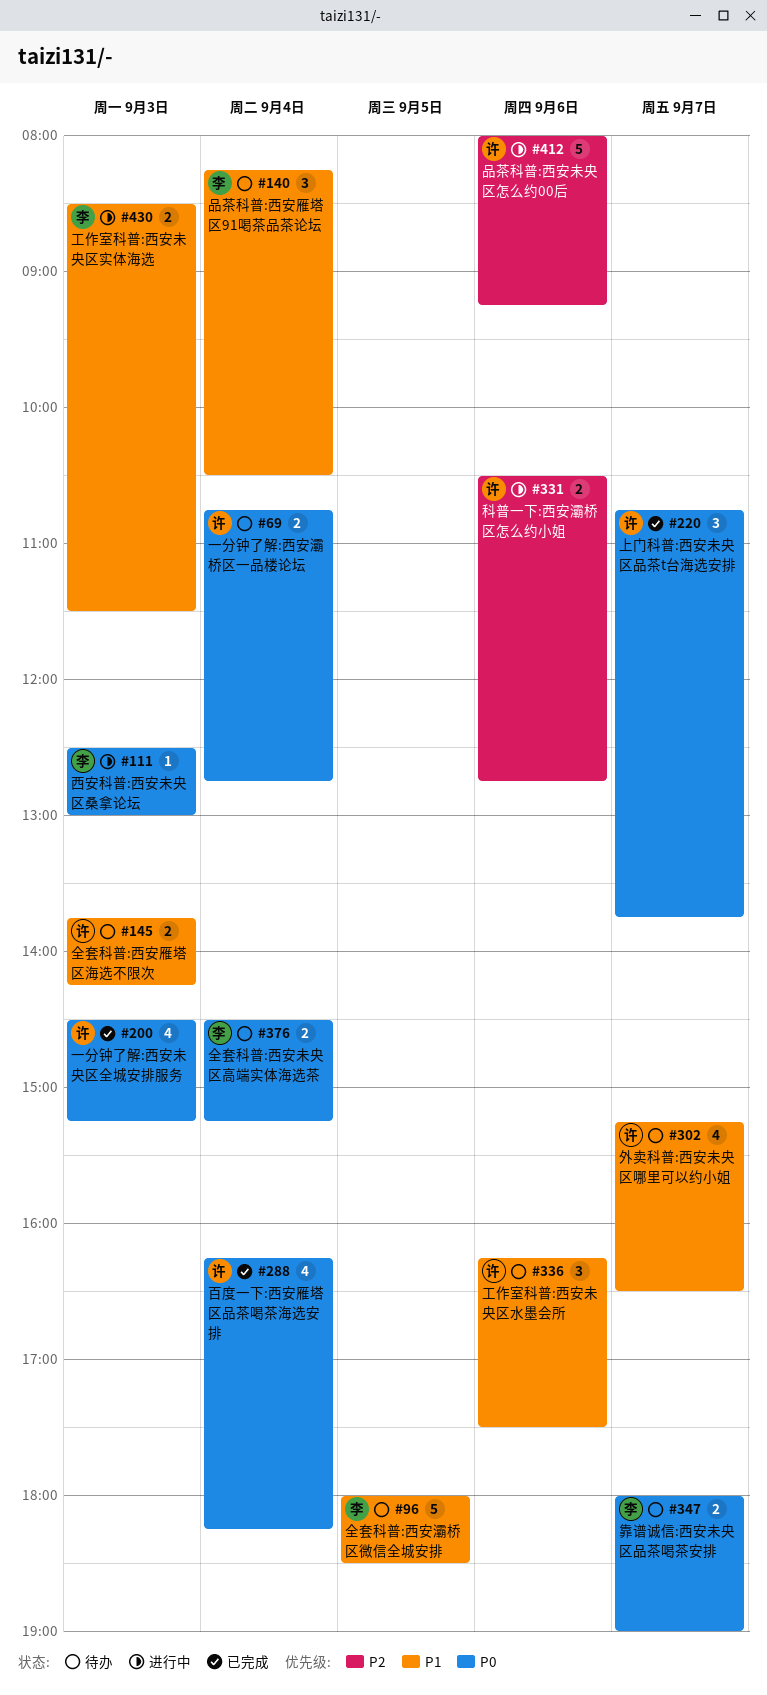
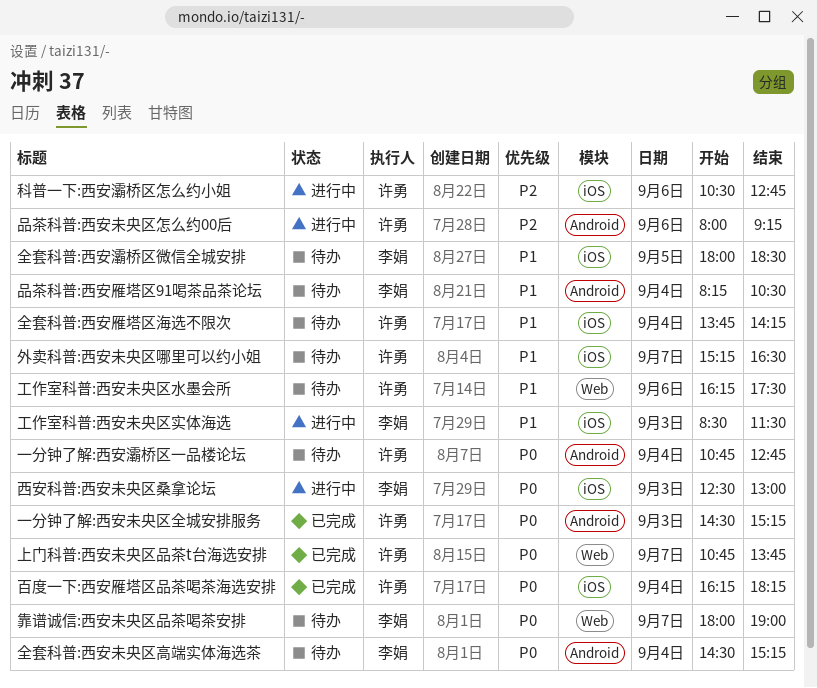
全套科普:西安雁塔区海选不限次, day: Sep 3 -> Sep 4

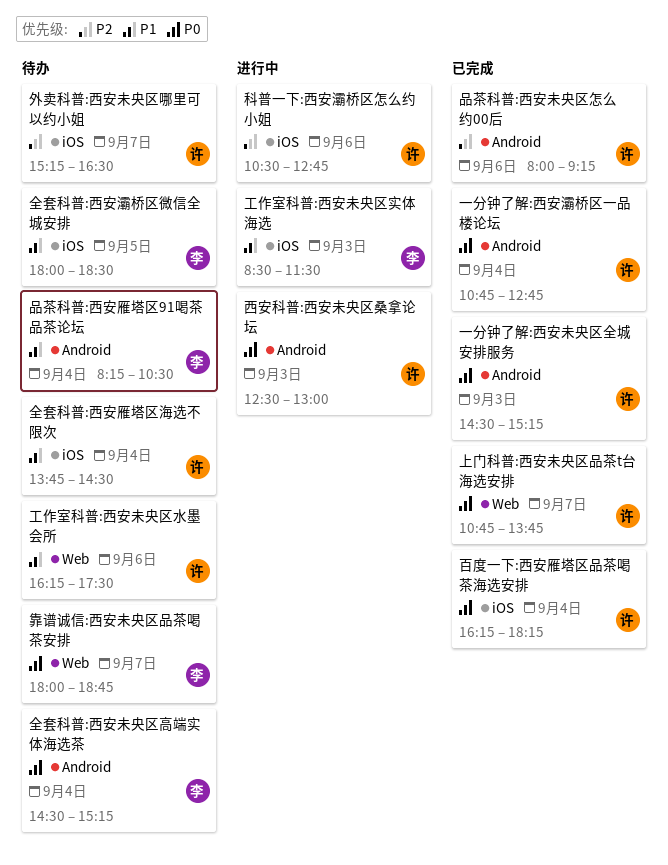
一分钟了解:西安灞桥区一品楼论坛, status: 待办 -> 已完成
全套科普:西安雁塔区海选不限次, ends: 14:15 -> 14:30
品茶科普:西安未央区怎么约00后, status: 进行中 -> 已完成
外卖科普:西安未央区哪里可以约小姐, priority: P1 -> P2
西安科普:西安未央区桑拿论坛, owner: 李娟 -> 许勇
西安科普:西安未央区桑拿论坛, label: iOS -> Android
靠谱诚信:西安未央区品茶喝茶安排, ends: 19:00 -> 18:45

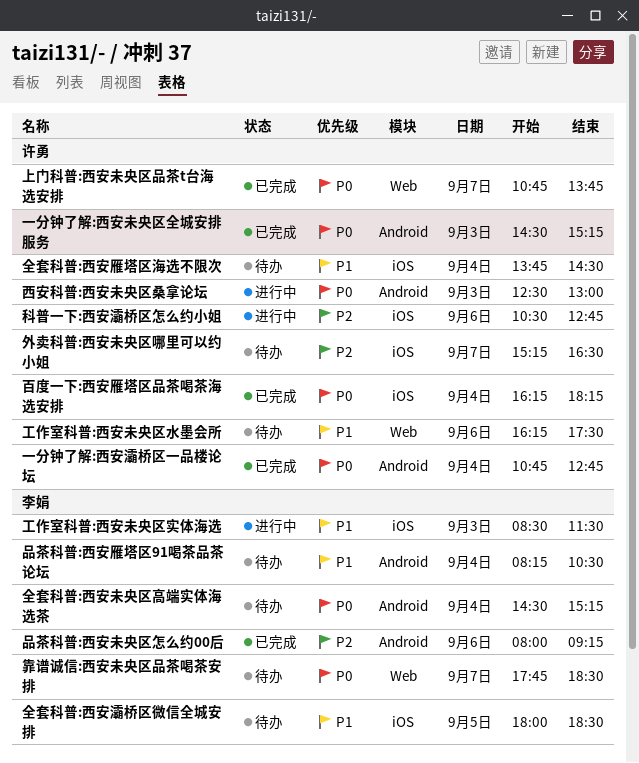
品茶科普:西安未央区怎么约00后, owner: 许勇 -> 李娟
靠谱诚信:西安未央区品茶喝茶安排, begins: 18:00 -> 17:45
靠谱诚信:西安未央区品茶喝茶安排, ends: 18:45 -> 18:30

